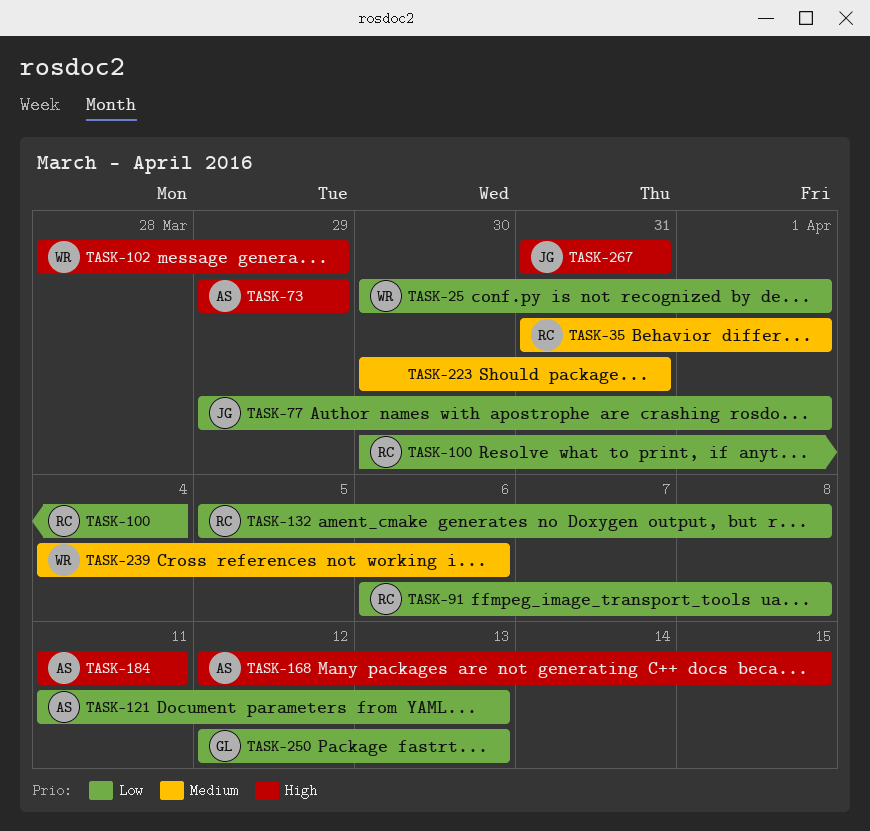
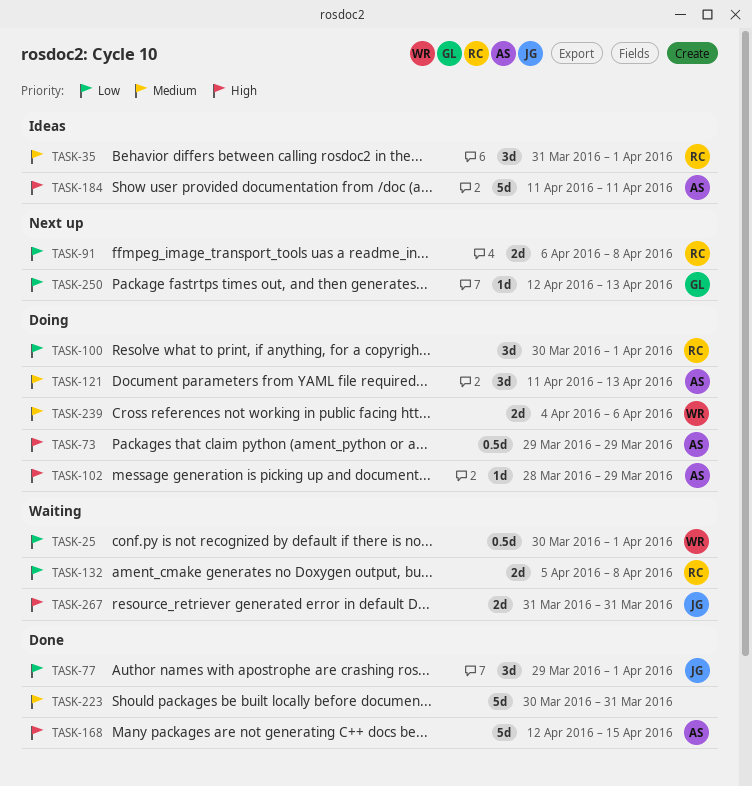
TASK-100, due: Apr 4 -> Apr 1
TASK-102, owner: WR -> AS
TASK-121, priority: Low -> Medium

